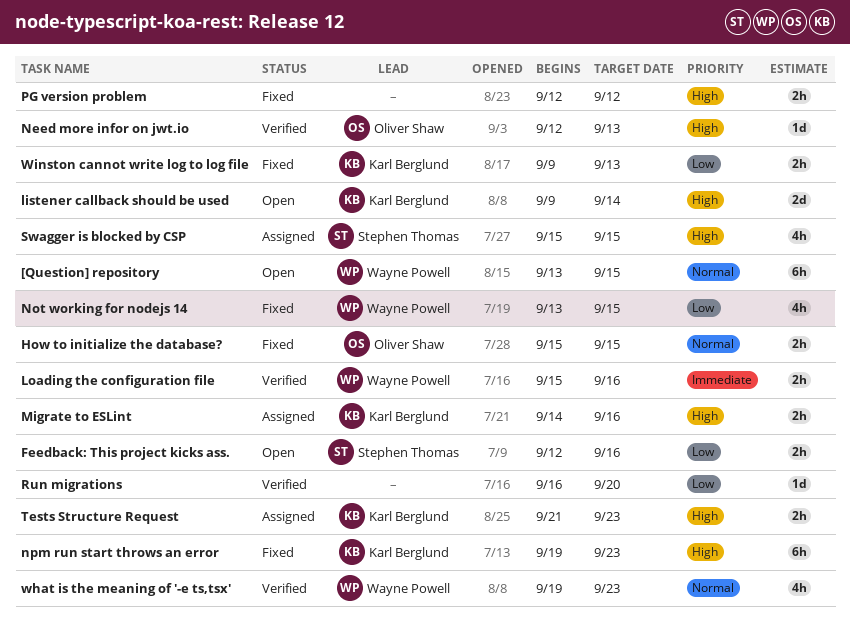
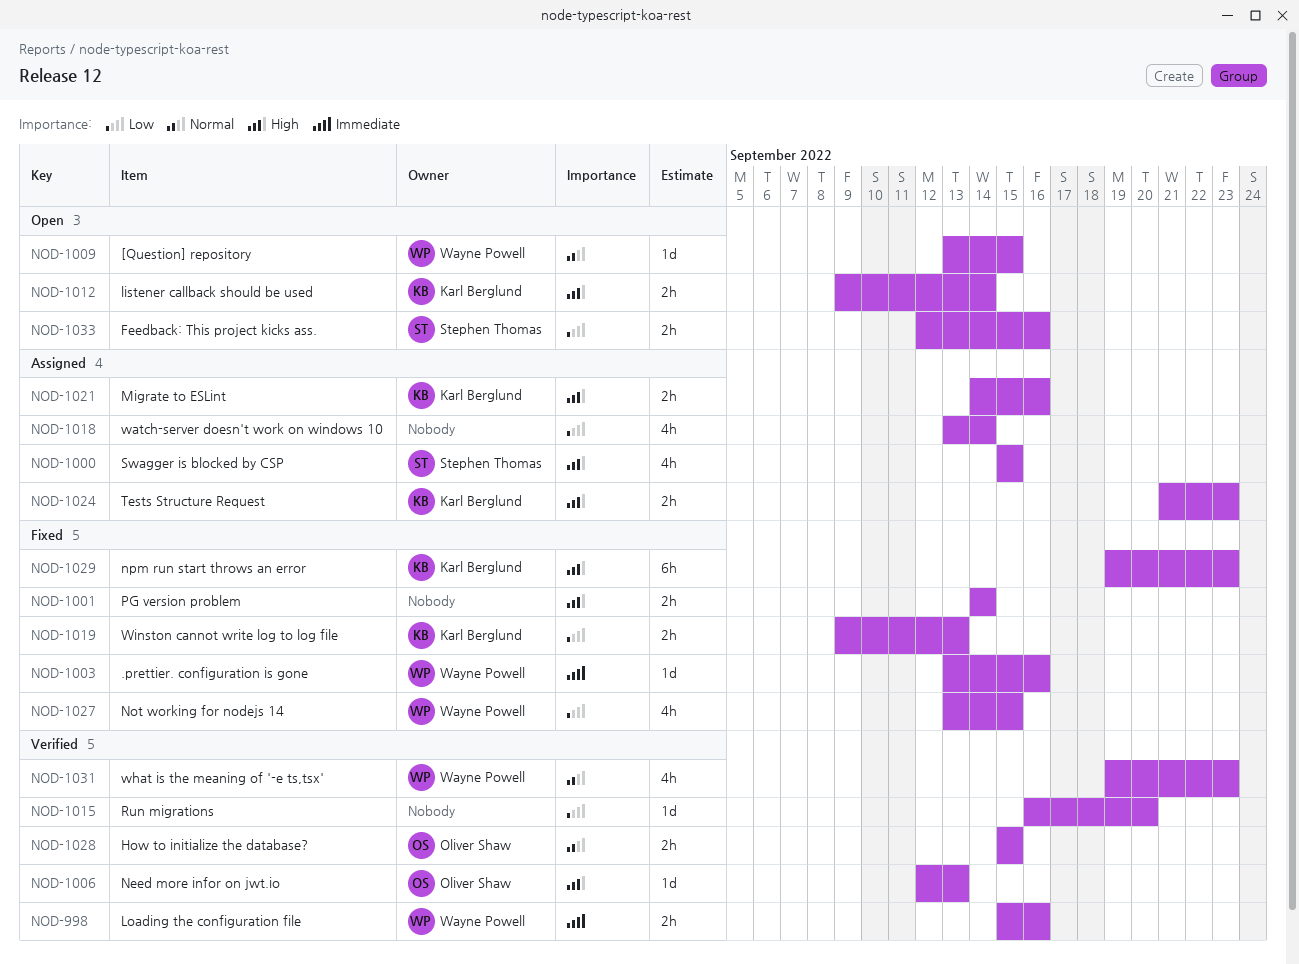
.prettier. configuration is gone: none -> present
[Question] repository, estimate: 6h -> 1d
How to initialize the database?, status: Fixed -> Verified
listener callback should be used, estimate: 2d -> 2h
PG version problem, start: Sep 12 -> Sep 14
PG version problem, due: Sep 12 -> Sep 14
watch-server doesn't work on windows 10: none -> present

